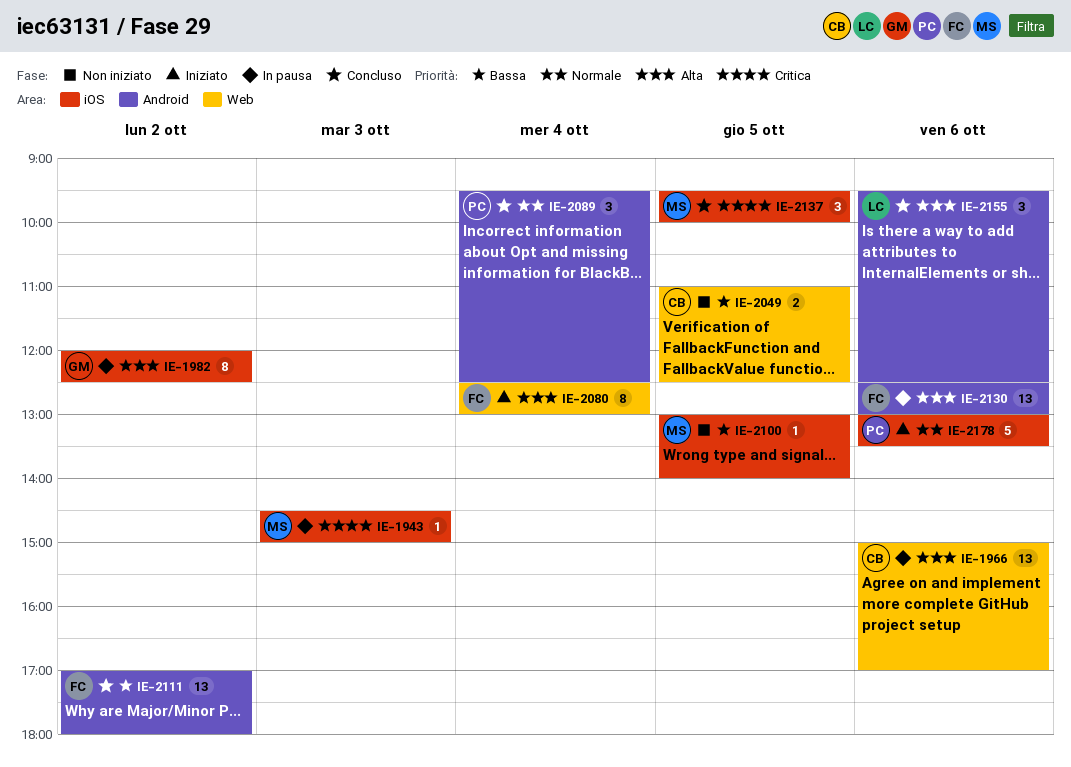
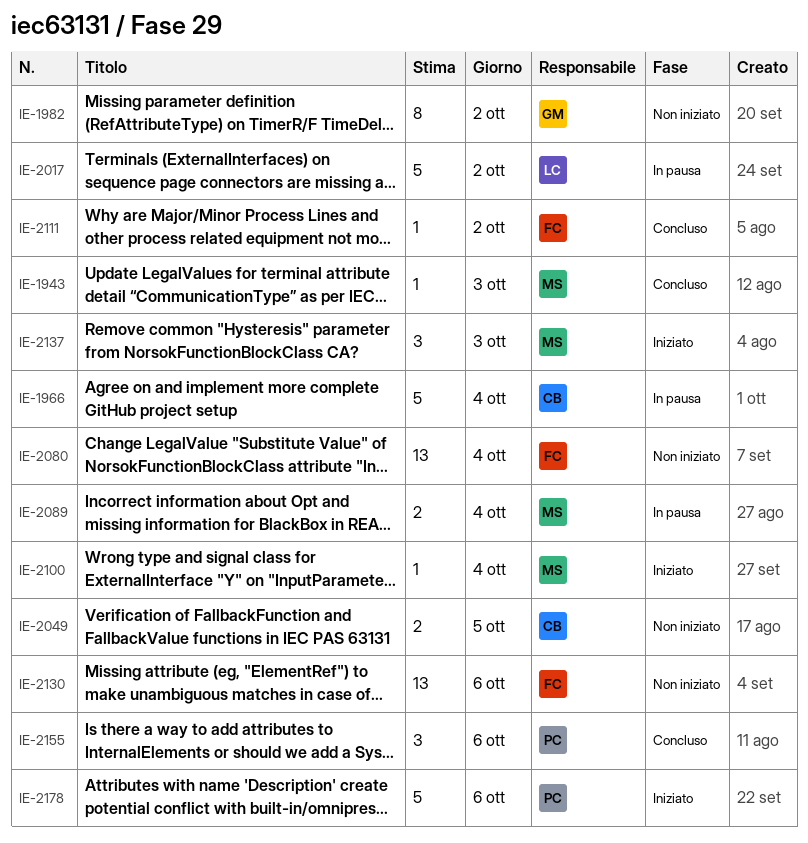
IE-1943, status: In pausa -> Concluso
IE-1966, estimate: 13 -> 5
IE-1966, day: Oct 6 -> Oct 4
IE-1982, status: In pausa -> Non iniziato
IE-2017: none -> present
IE-2080, status: Iniziato -> Non iniziato
IE-2080, estimate: 8 -> 13
IE-2089, status: Concluso -> In pausa
IE-2089, owner: PC -> MS
IE-2089, estimate: 3 -> 2
IE-2100, status: Non iniziato -> Iniziato
IE-2100, day: Oct 5 -> Oct 4
IE-2111, estimate: 13 -> 1
IE-2130, status: In pausa -> Non iniziato
IE-2137, status: Concluso -> Iniziato
IE-2137, day: Oct 5 -> Oct 3
IE-2155, owner: LC -> PC

